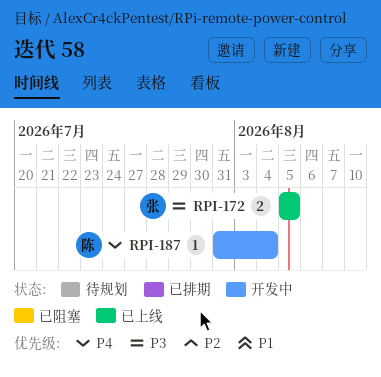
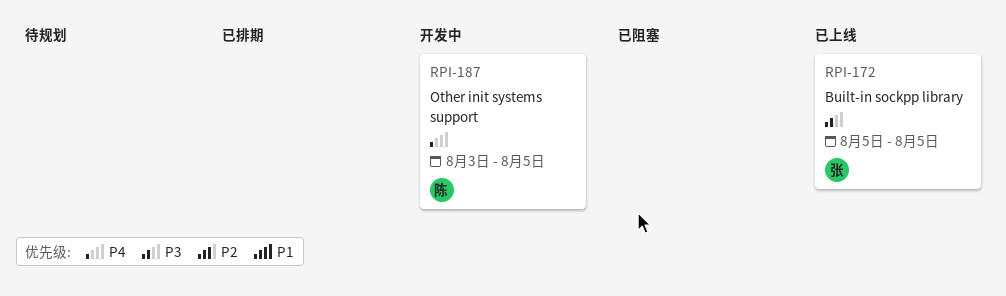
RPI-187, start: Jul 31 -> Aug 3
RPI-187, due: Aug 4 -> Aug 5

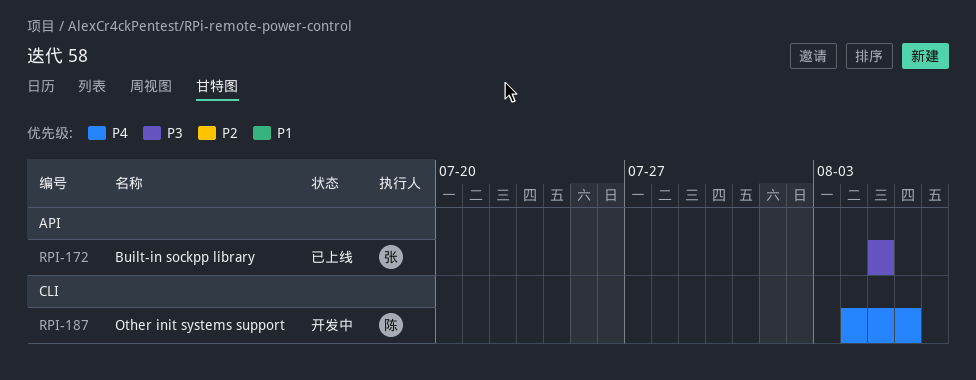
RPI-187, start: Aug 3 -> Aug 4
RPI-187, due: Aug 5 -> Aug 6

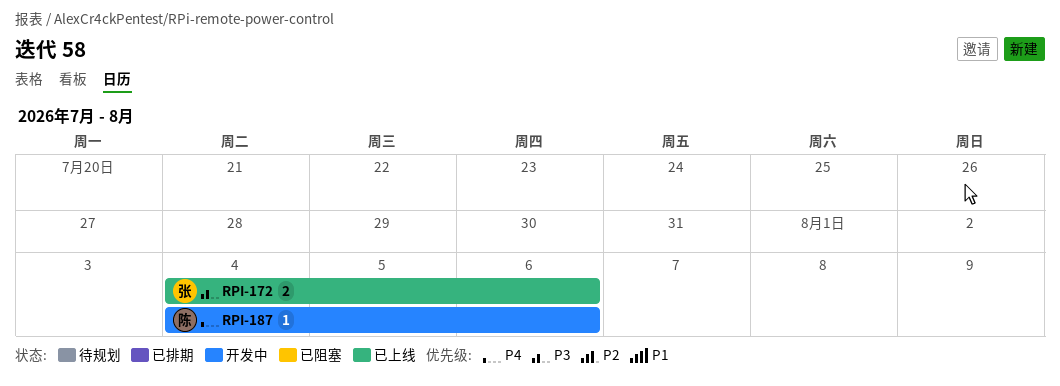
RPI-172, start: Aug 5 -> Aug 4
RPI-172, due: Aug 5 -> Aug 6

